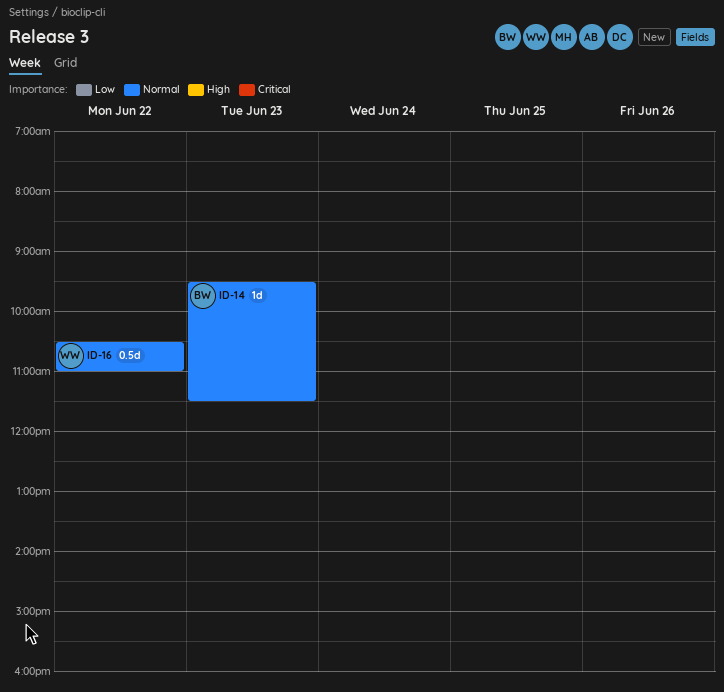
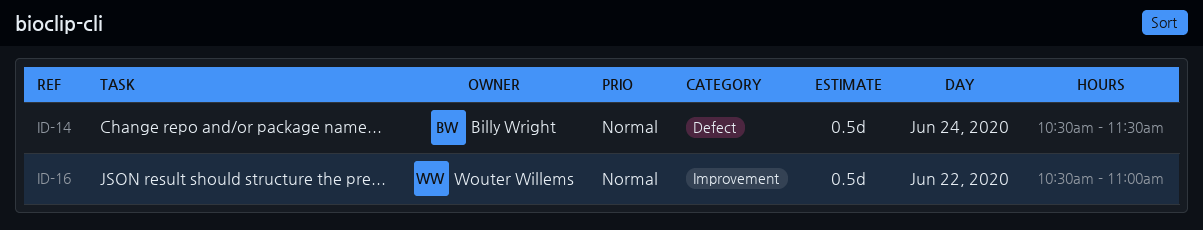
ID-14, estimate: 1d -> 0.5d
ID-14, day: Jun 23 -> Jun 24
ID-14, begins: 09:30 -> 10:30

